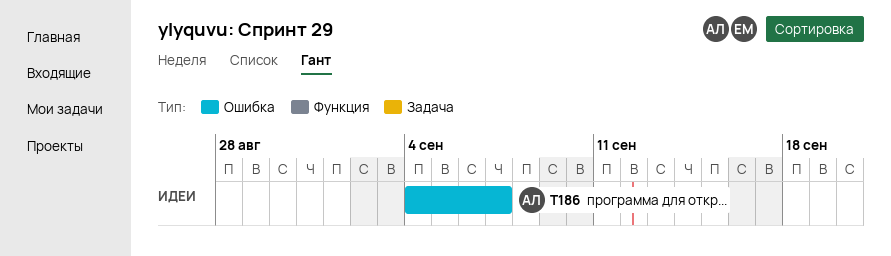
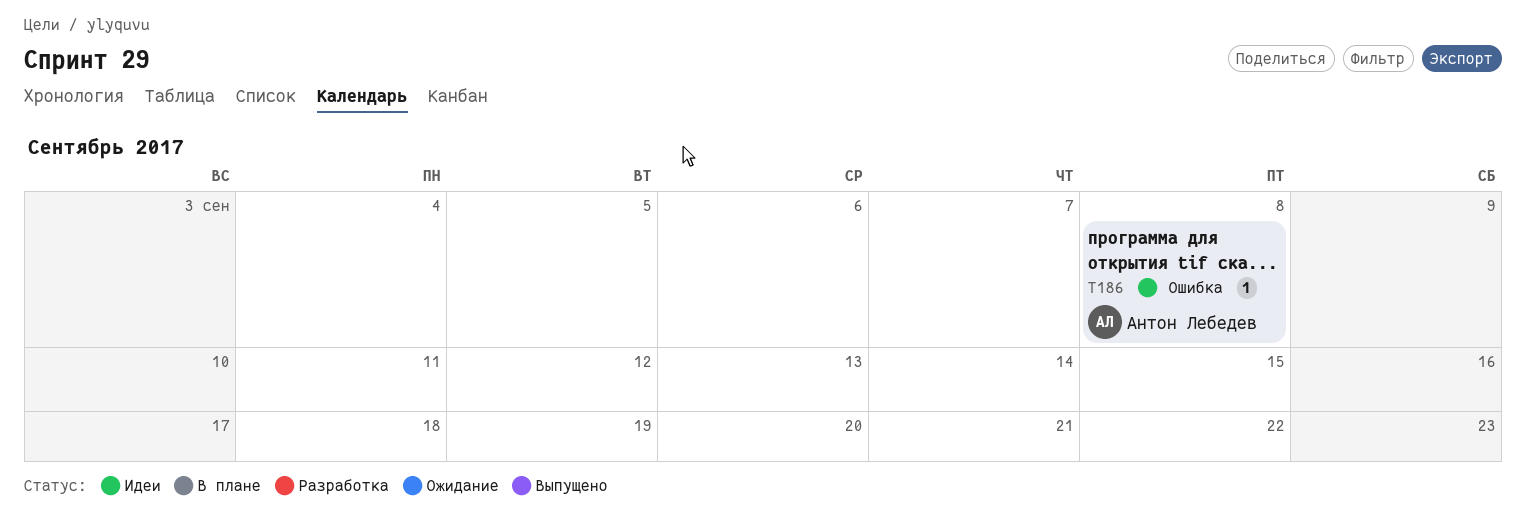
T186, due: Sep 7 -> Sep 8

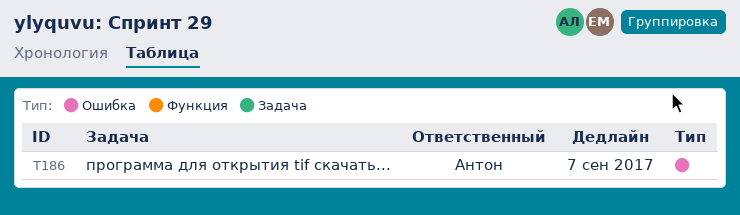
T186, due: Sep 8 -> Sep 7

